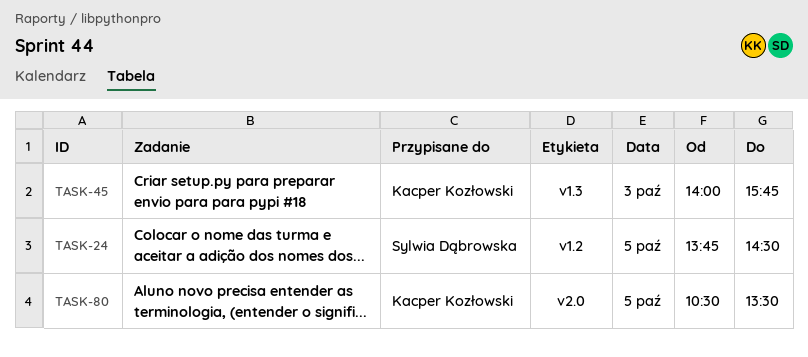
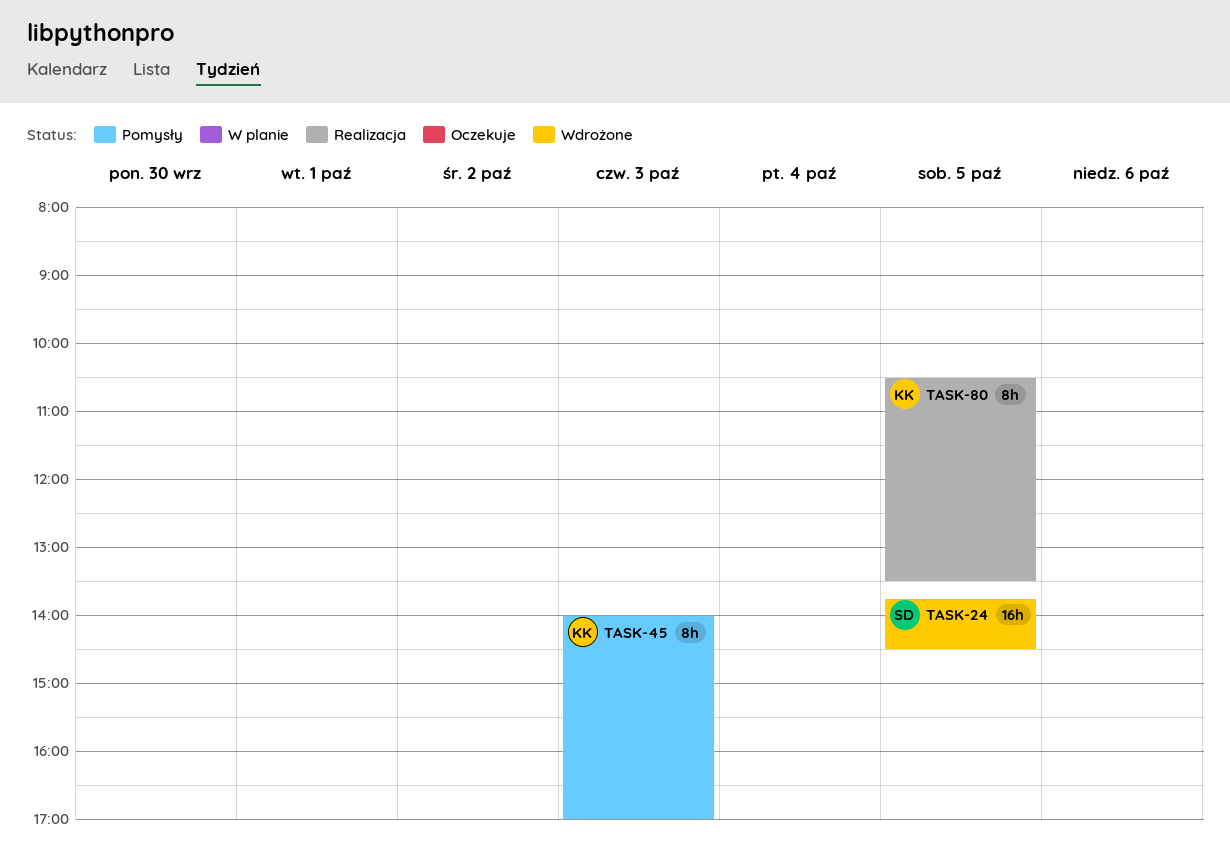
TASK-45, ends: 15:45 -> 17:00

